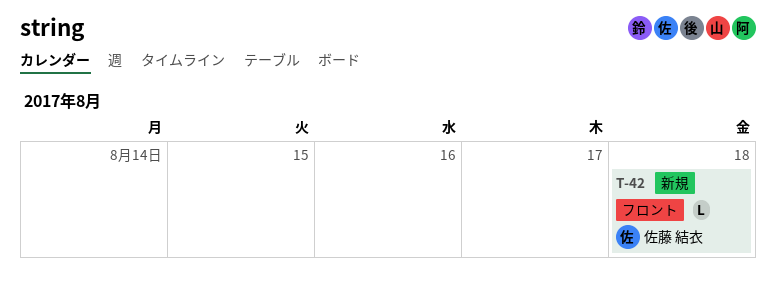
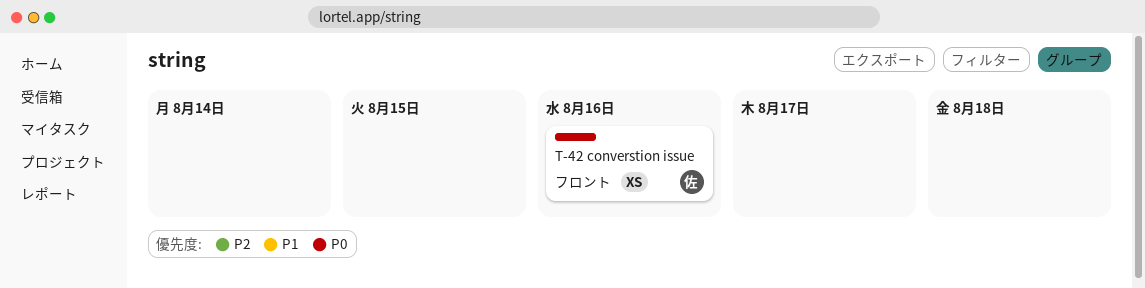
T-42, estimate: L -> XS
T-42, due: Aug 18 -> Aug 16

